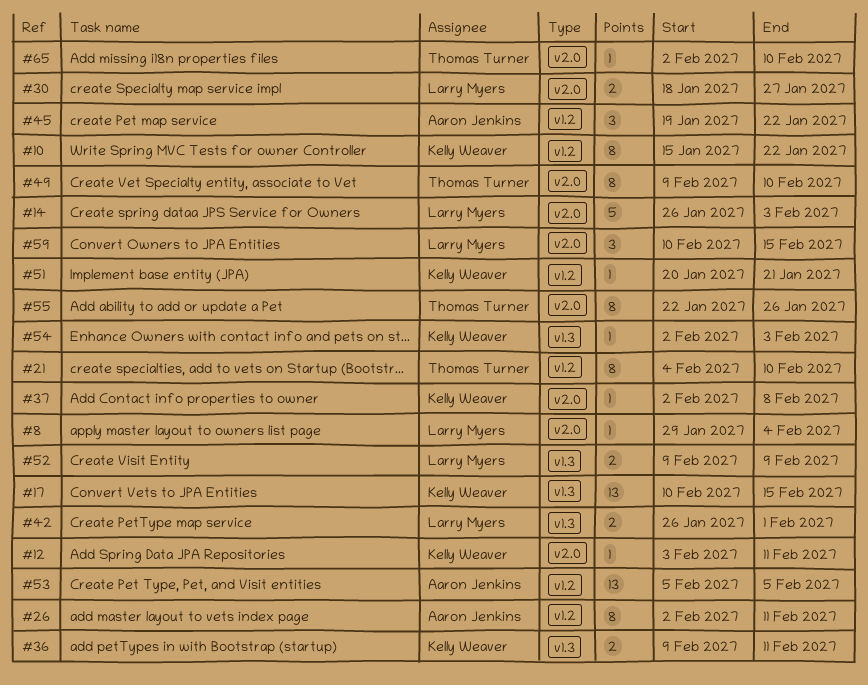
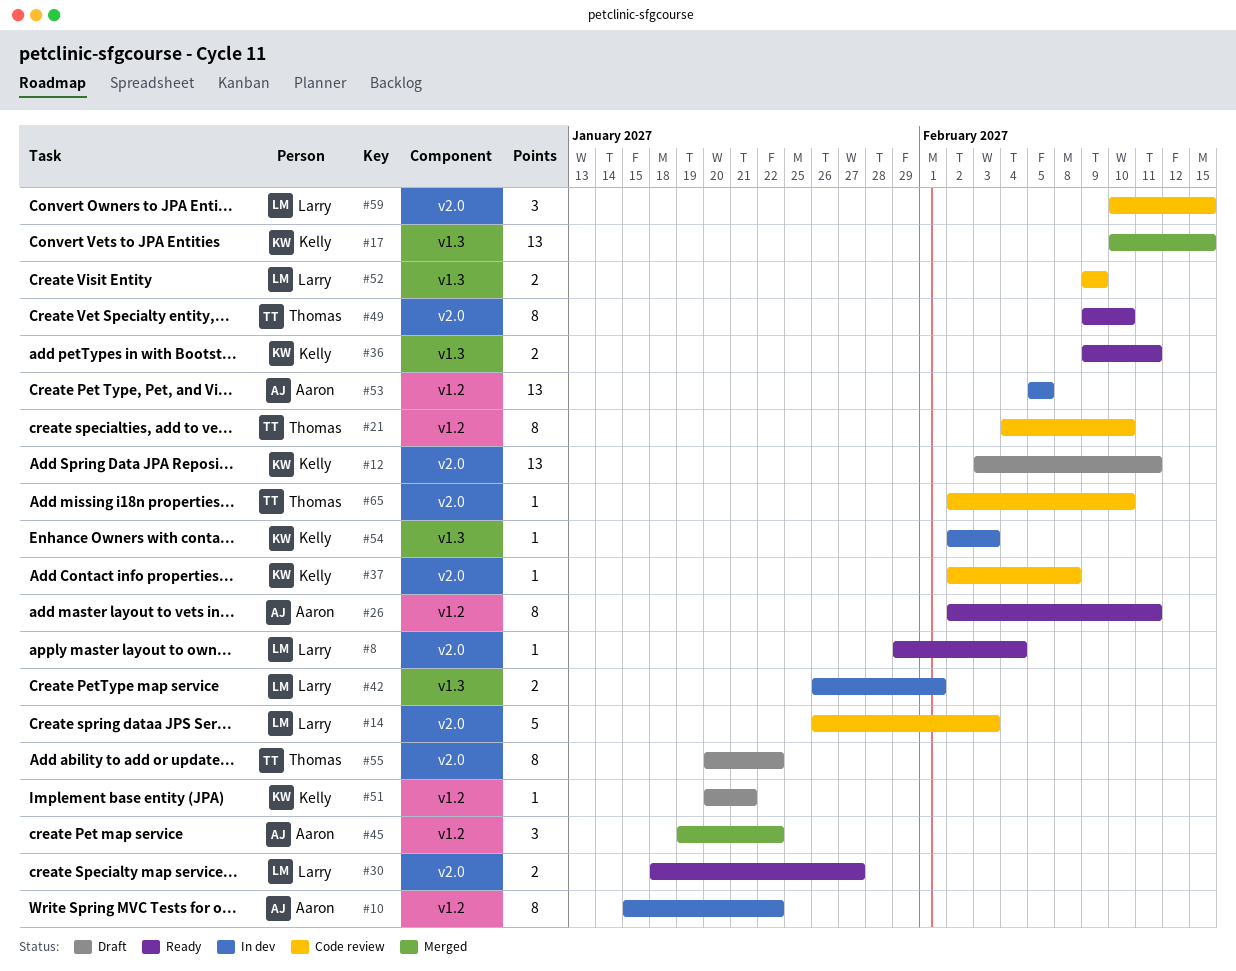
#10, owner: Kelly Weaver -> Aaron Jenkins
#12, estimate: 1 -> 13
#55, start: Jan 22 -> Jan 20
#55, due: Jan 26 -> Jan 22

